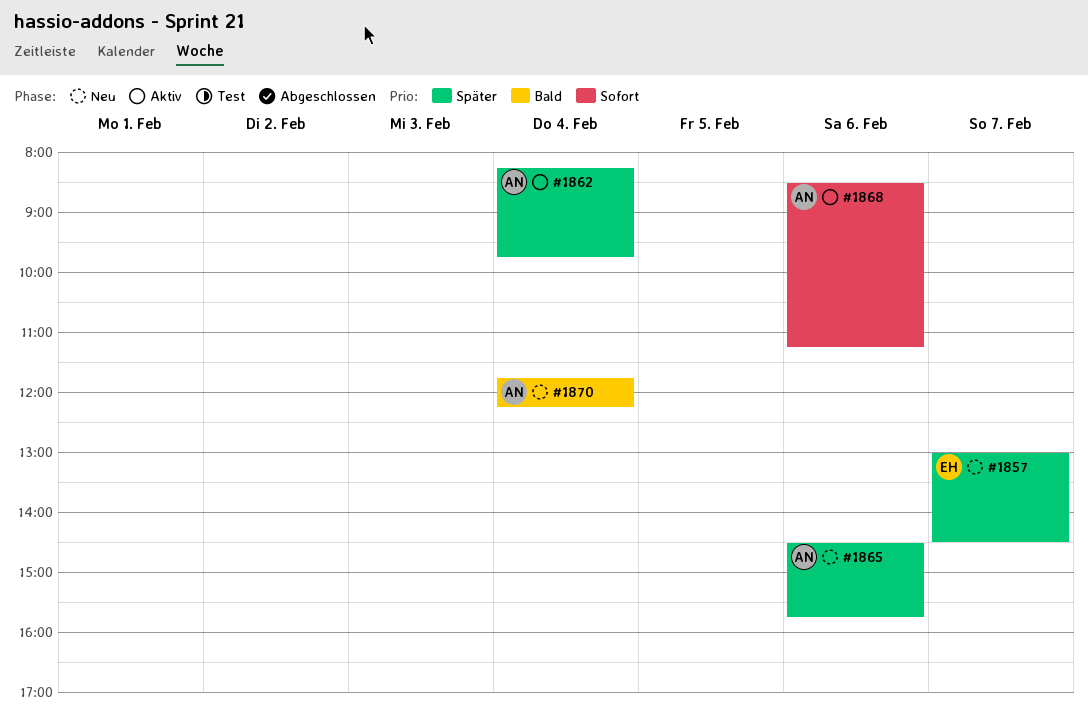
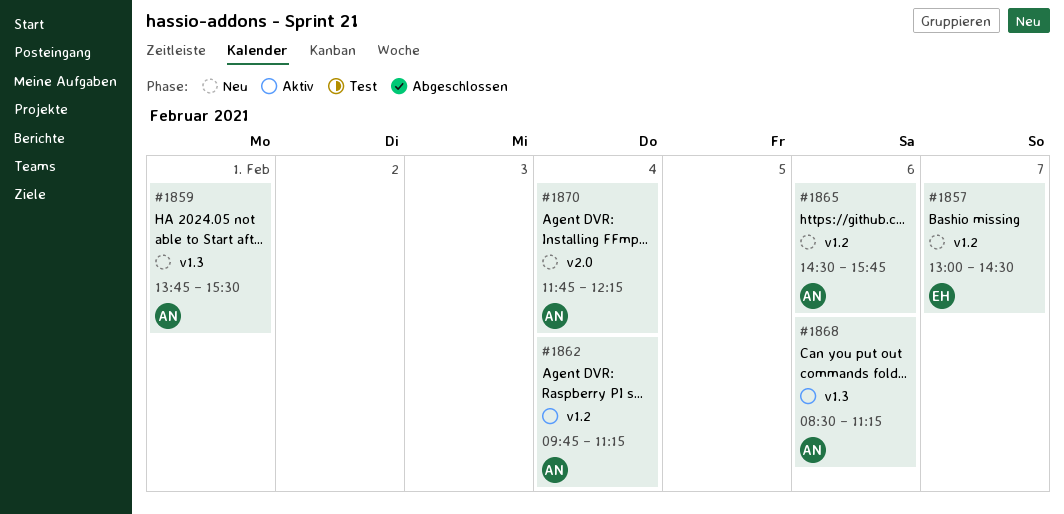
#1859: none -> present
#1862, begins: 08:15 -> 09:45
#1862, ends: 09:45 -> 11:15

